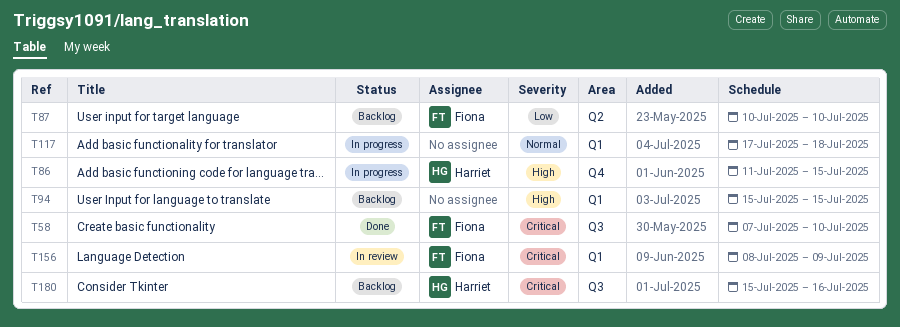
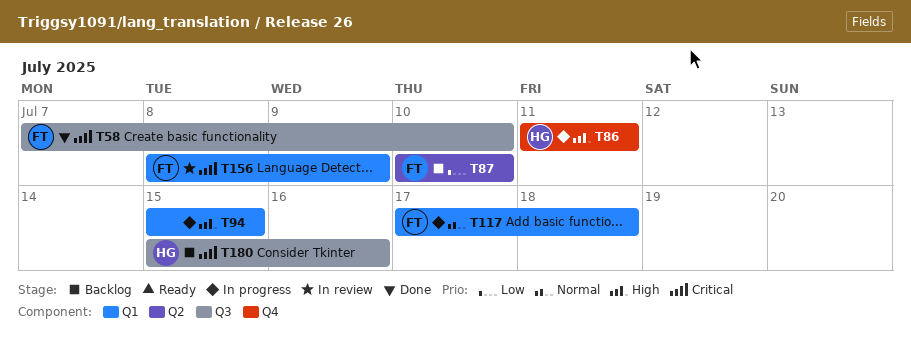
T86, due: Jul 15 -> Jul 11
T94, status: Backlog -> In progress
T117, owner: none -> Fiona

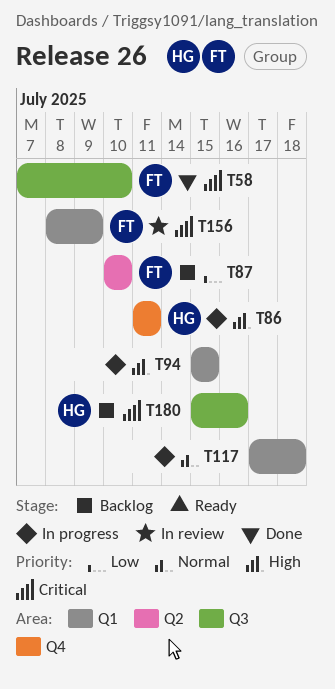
T117, owner: FT -> none

